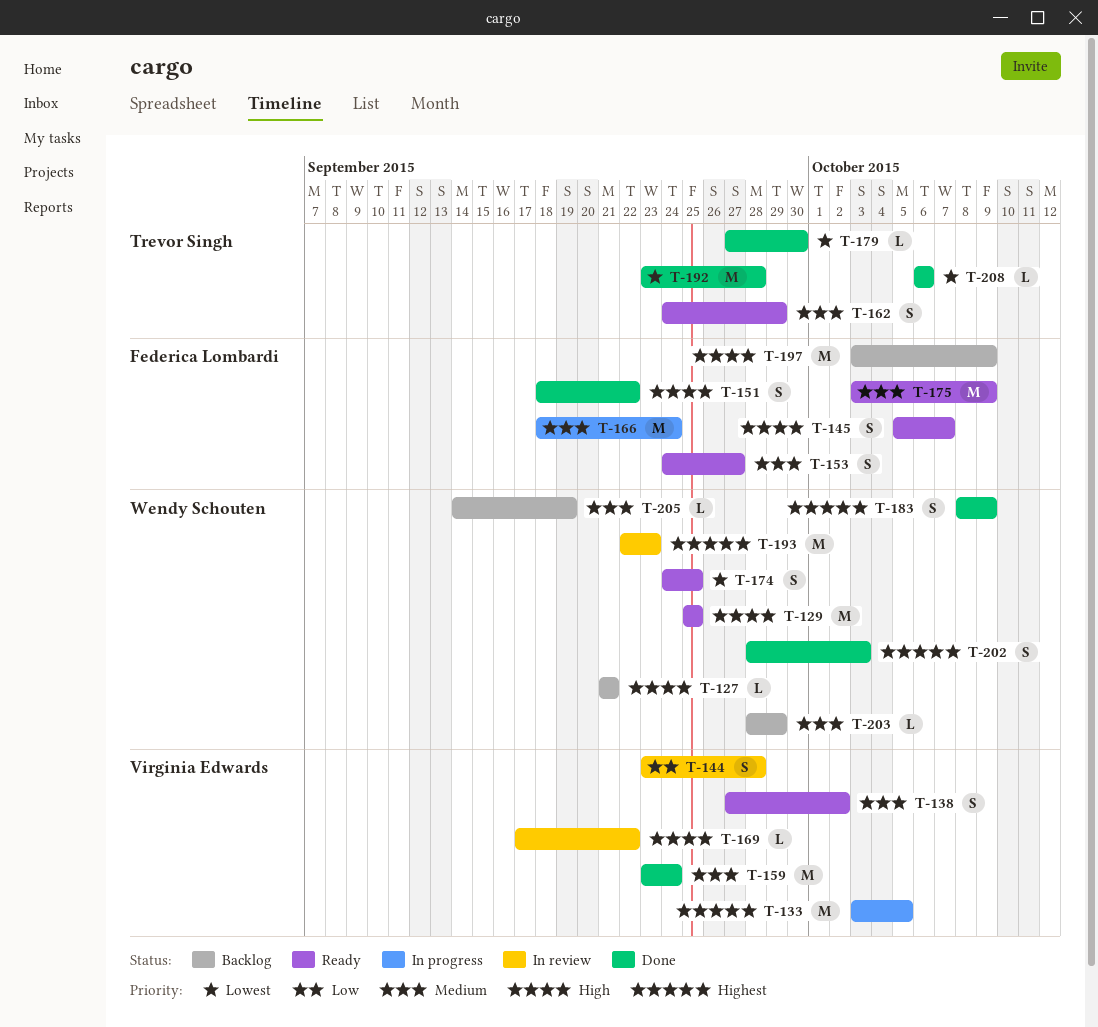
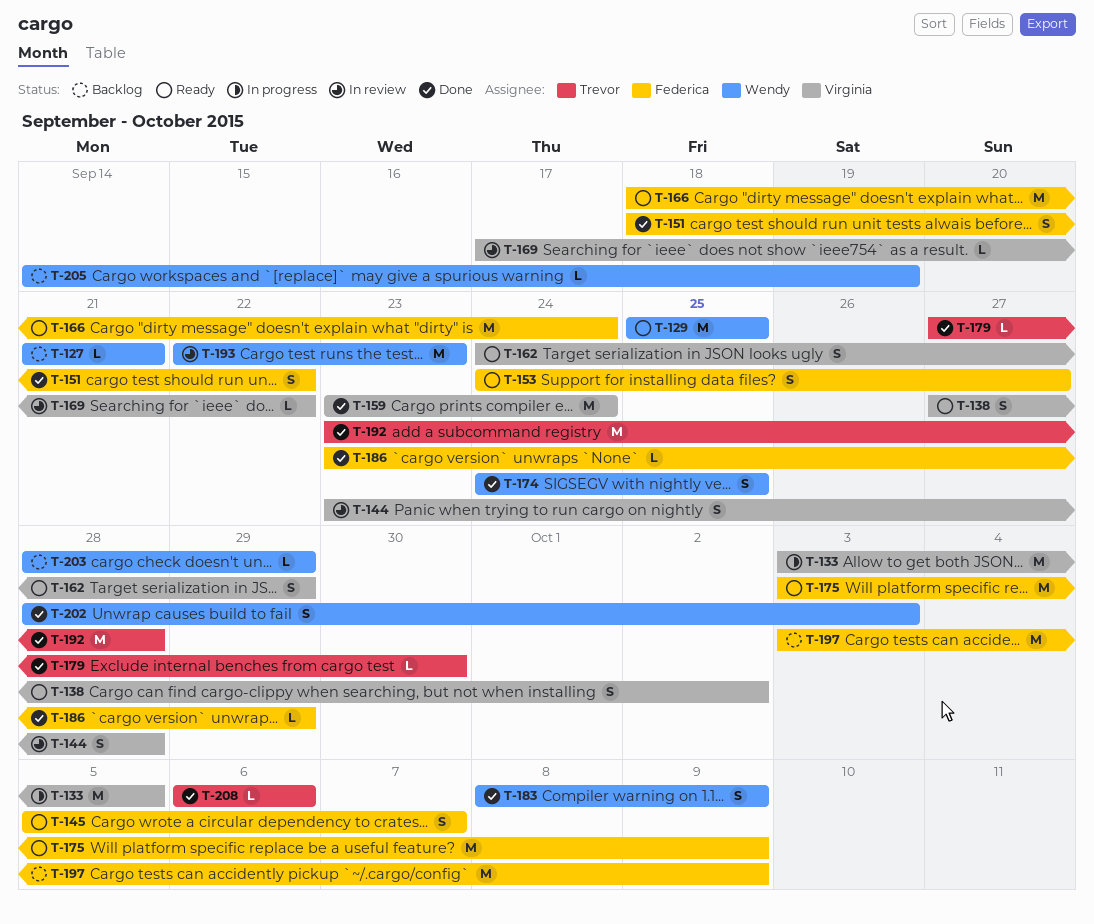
T-162, owner: Trevor Singh -> Virginia Edwards
T-166, status: In progress -> Ready
T-174, status: Ready -> Done
T-186: none -> present

